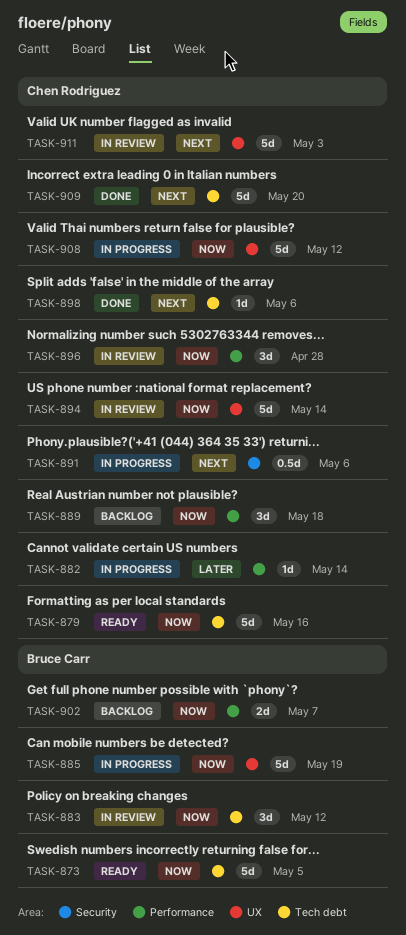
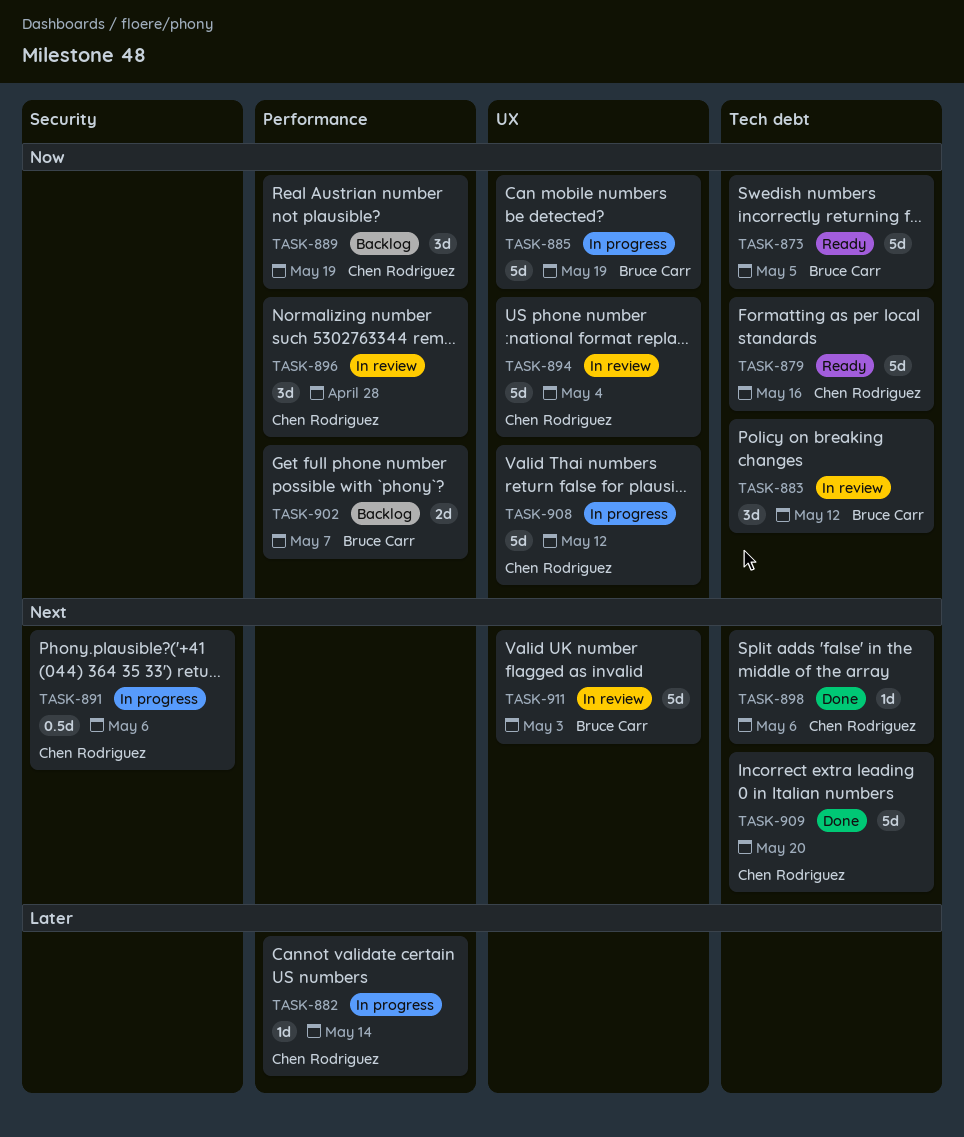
TASK-889, due: May 18 -> May 19
TASK-894, due: May 14 -> May 4
TASK-911, owner: Chen Rodriguez -> Bruce Carr

